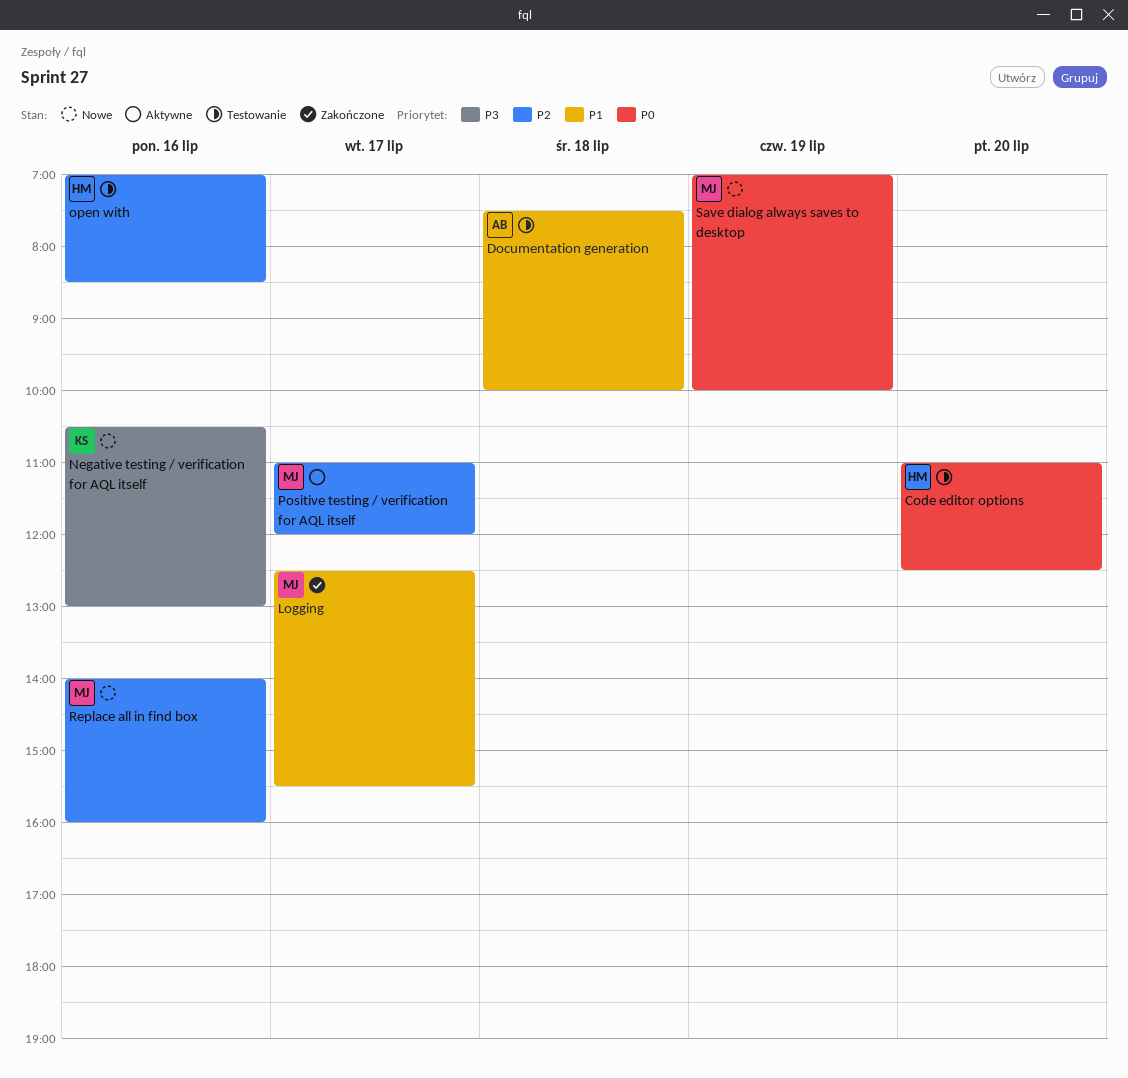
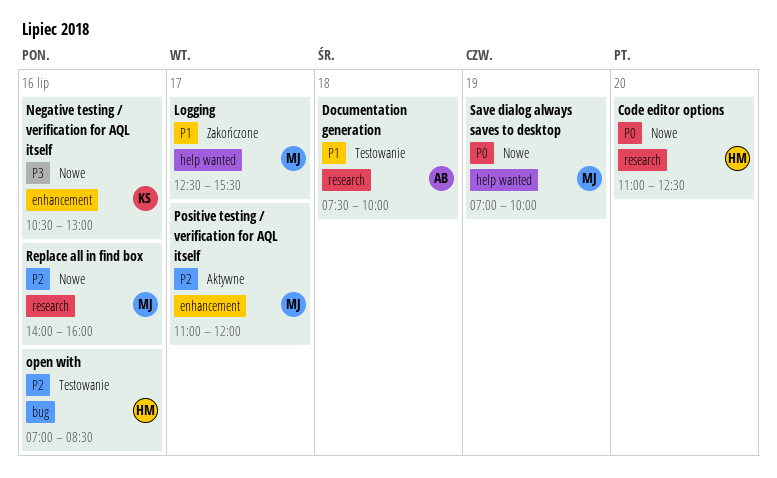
Code editor options, status: Testowanie -> Nowe

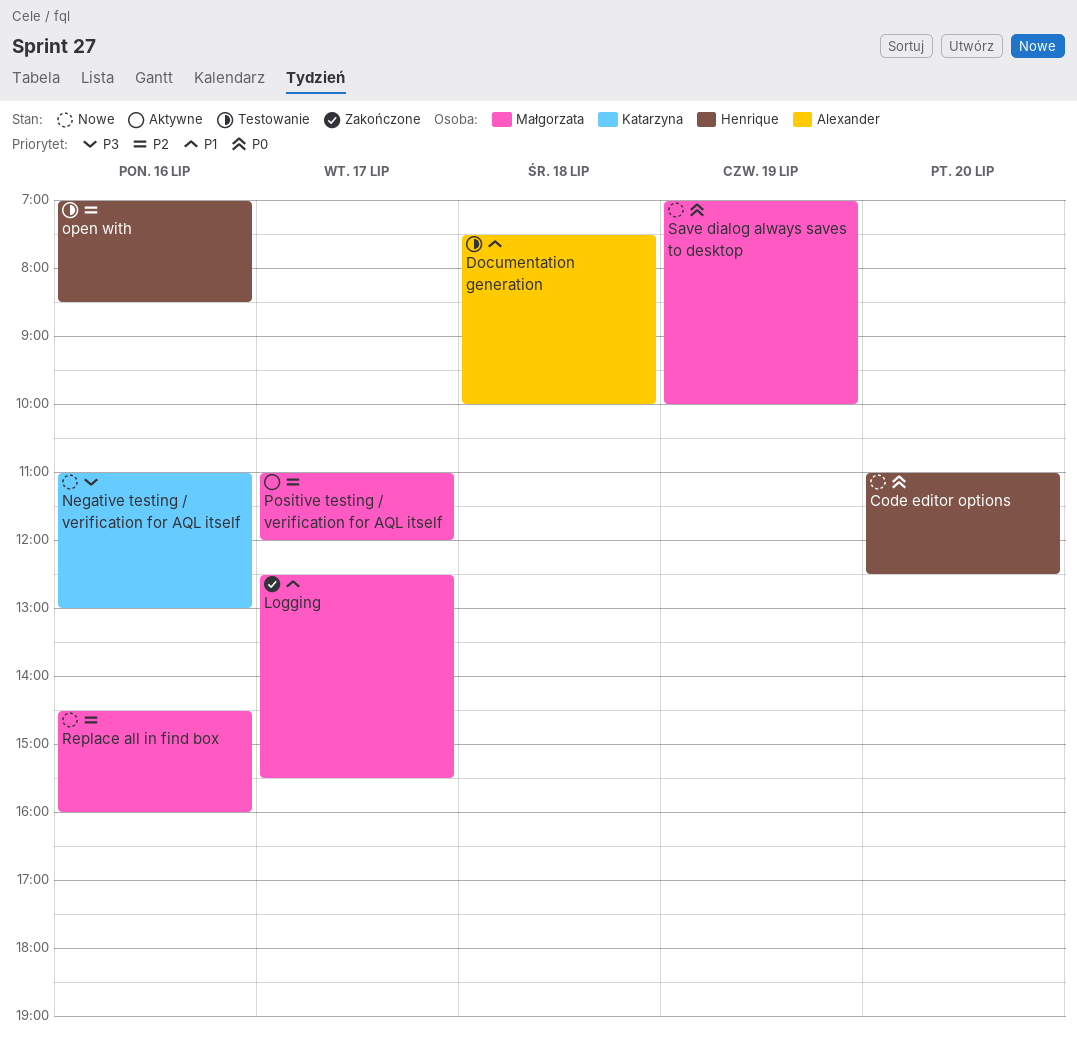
Negative testing / verification for AQL itself, begins: 10:30 -> 11:00
Replace all in find box, begins: 14:00 -> 14:30

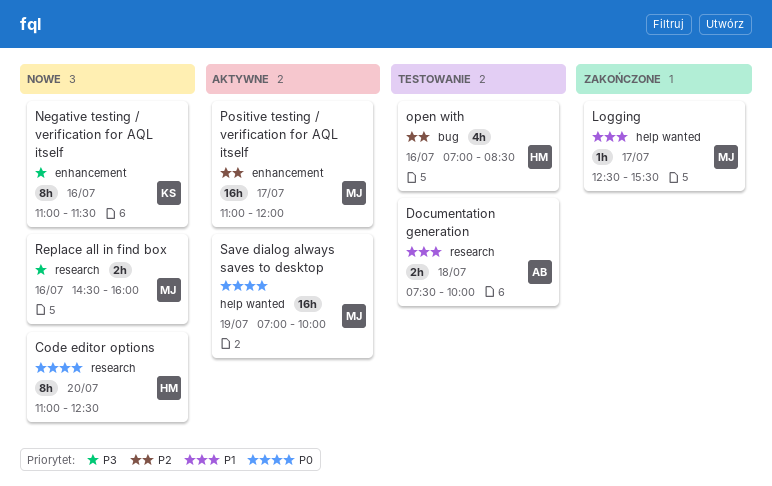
Negative testing / verification for AQL itself, ends: 13:00 -> 11:30
Replace all in find box, priority: P2 -> P3
Save dialog always saves to desktop, status: Nowe -> Aktywne

